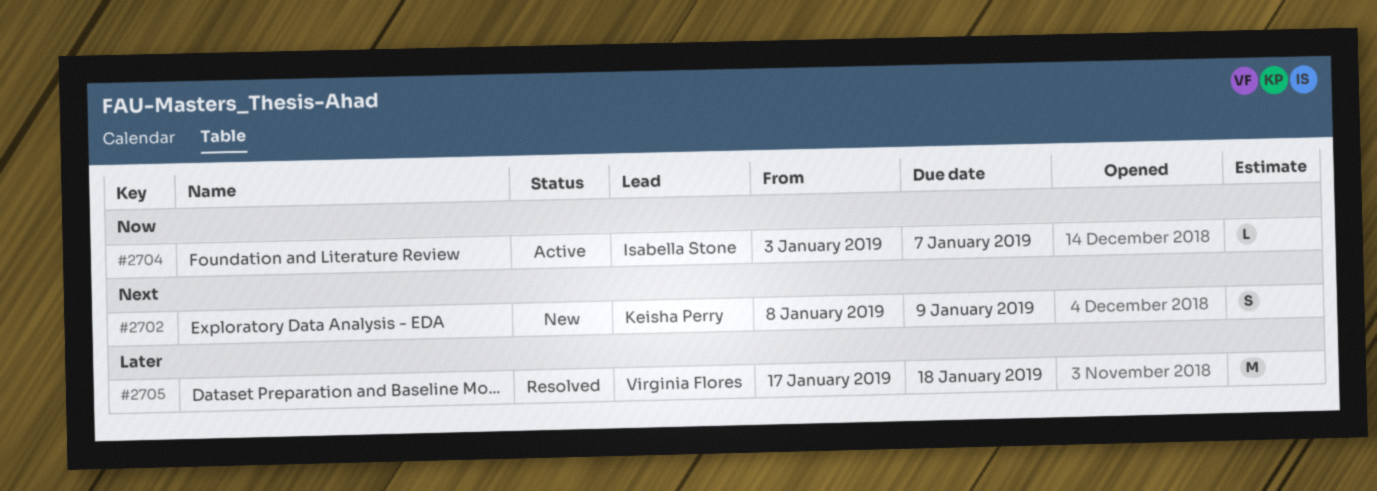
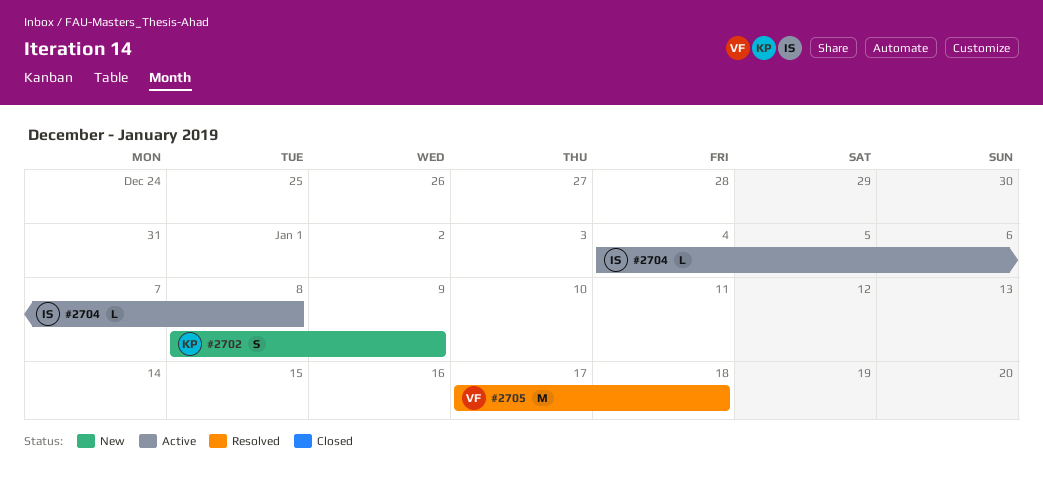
#2704, start: Jan 3 -> Jan 4
#2704, due: Jan 7 -> Jan 8

